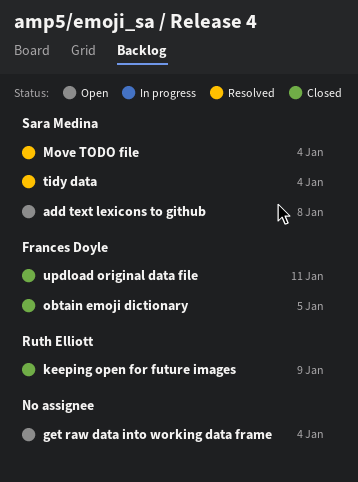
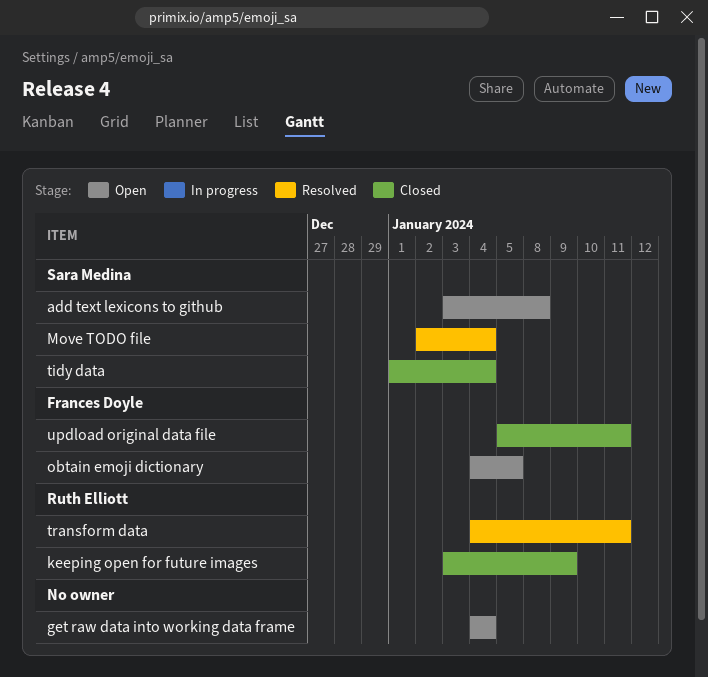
obtain emoji dictionary, status: Closed -> Open
tidy data, status: Resolved -> Closed
transform data: none -> present

